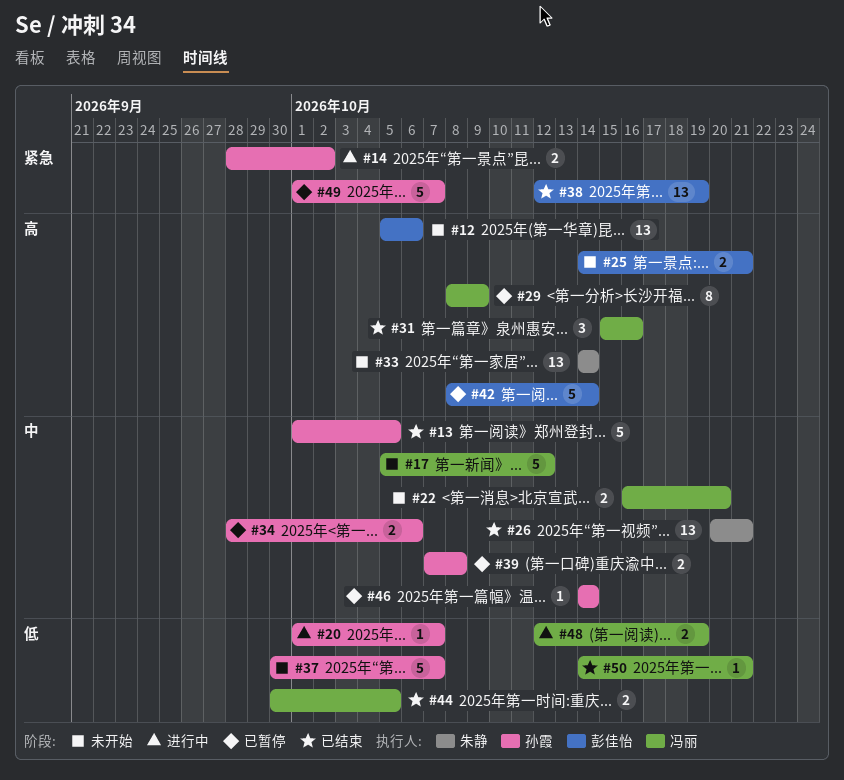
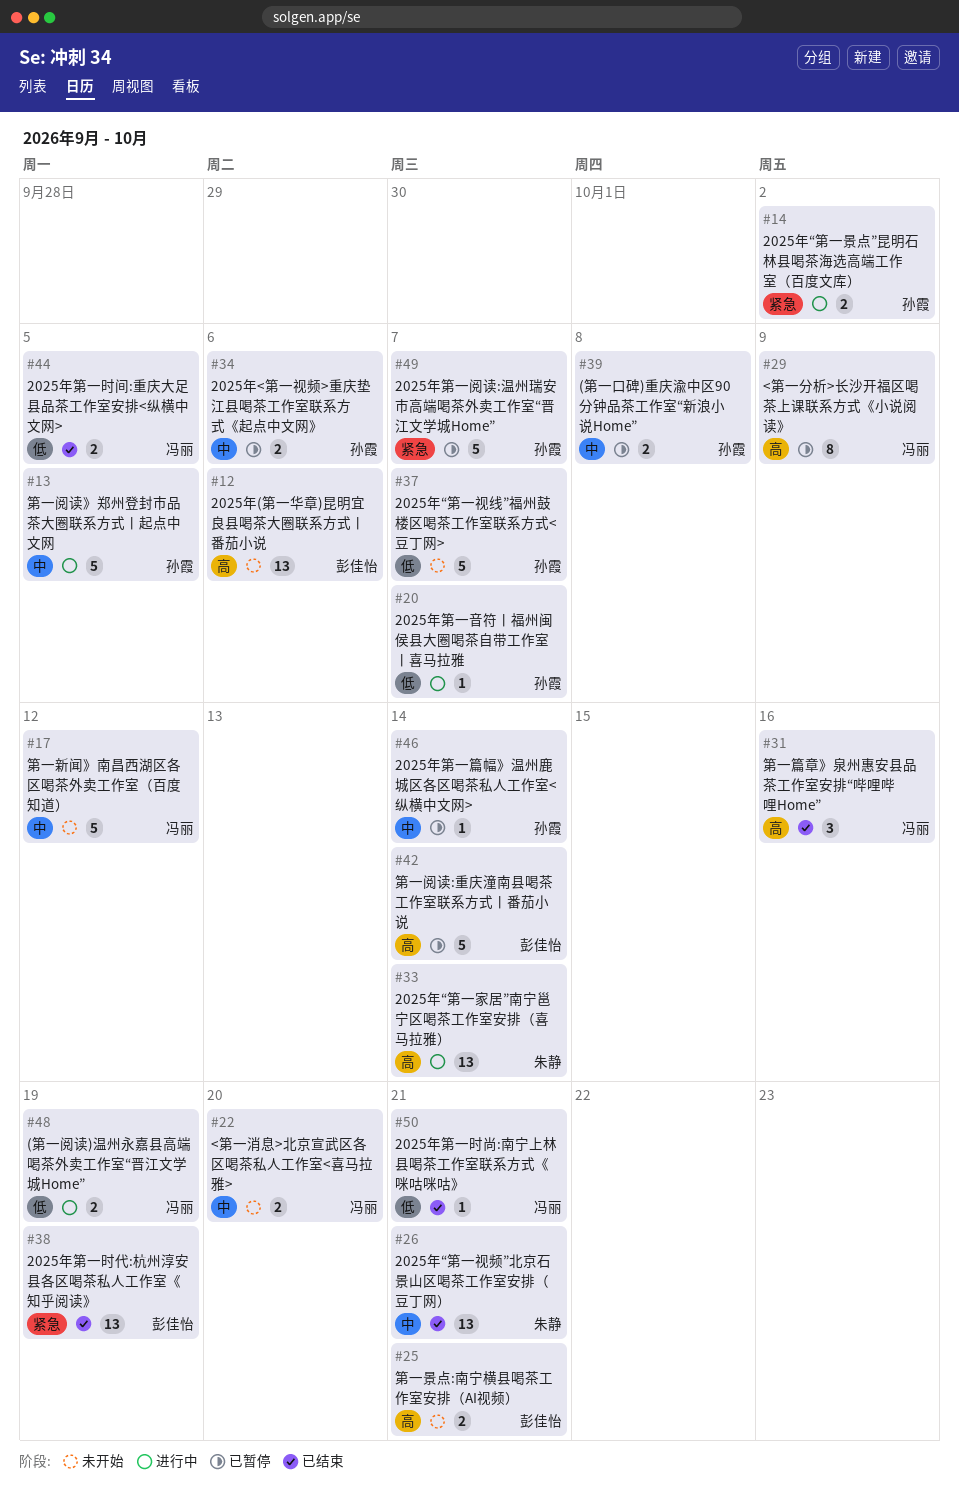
#13, status: 已结束 -> 进行中
#33, status: 未开始 -> 进行中

